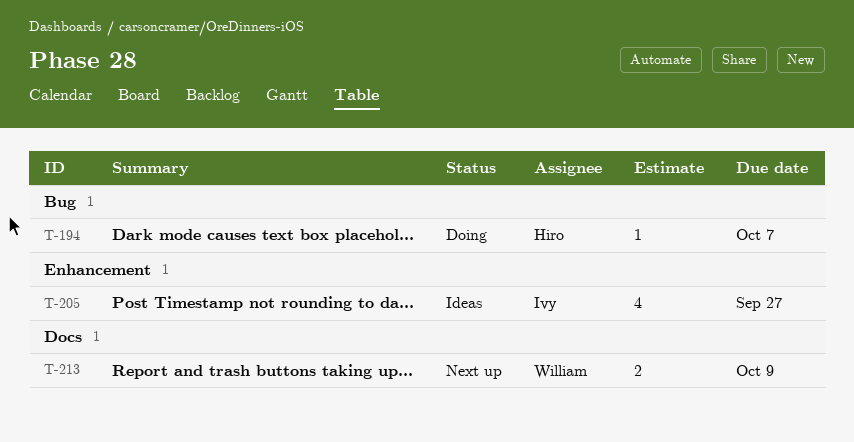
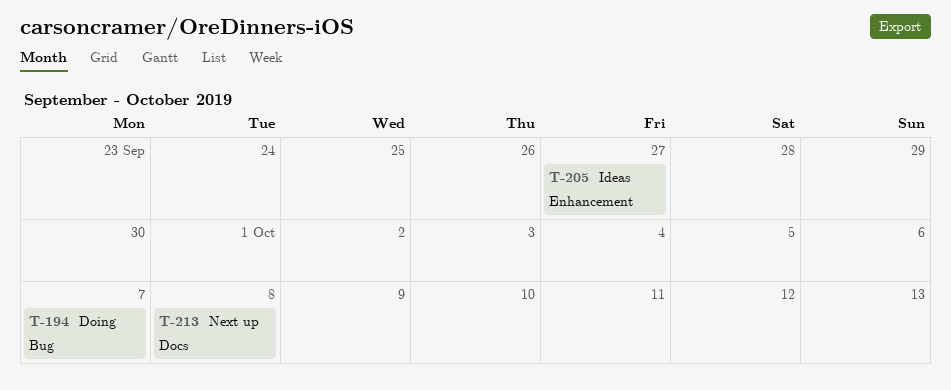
T-213, due: Oct 9 -> Oct 8

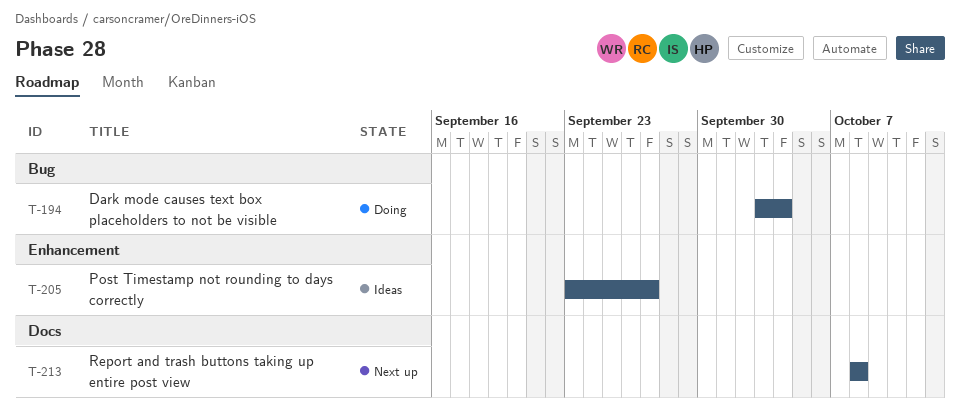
T-194, due: Oct 7 -> Oct 4

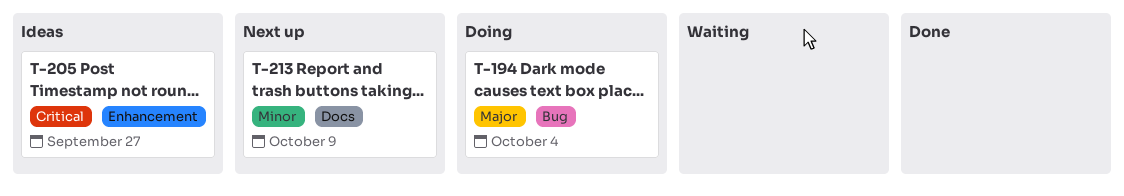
T-213, due: Oct 8 -> Oct 9

